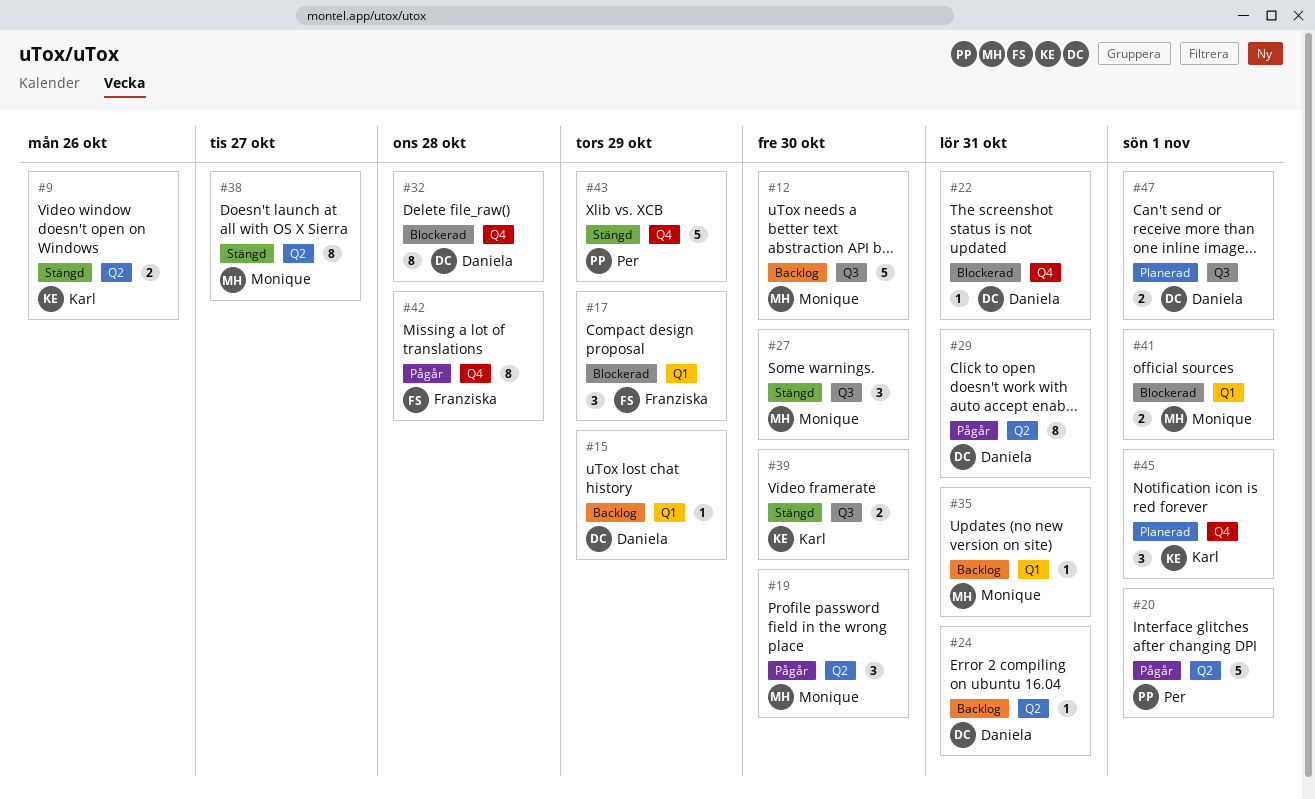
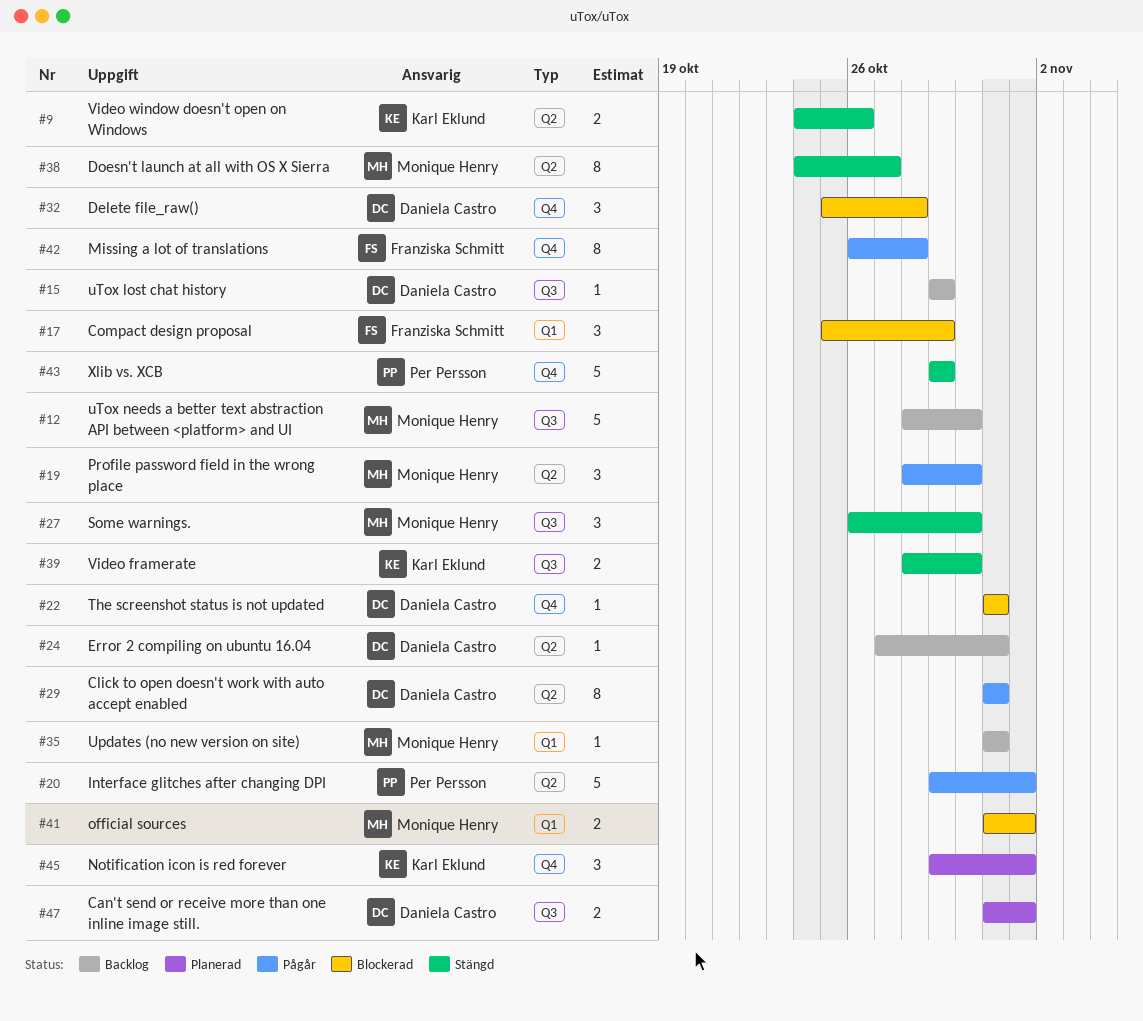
#15, label: Q1 -> Q3
#32, estimate: 8 -> 3

